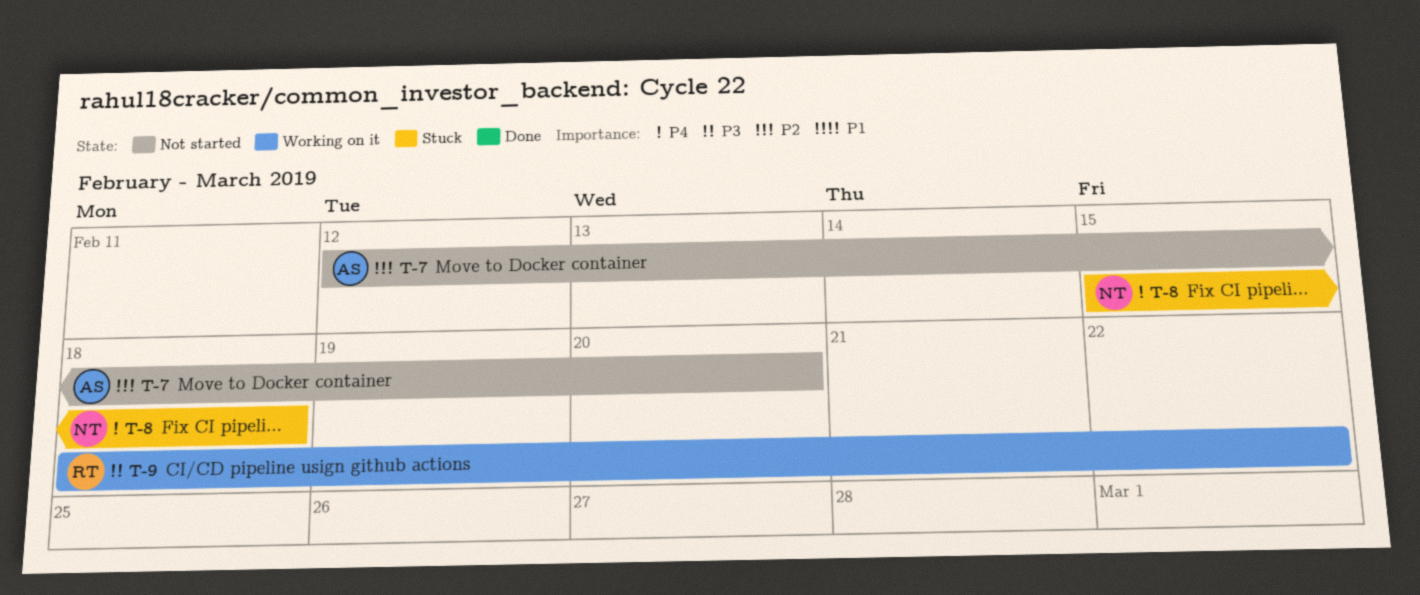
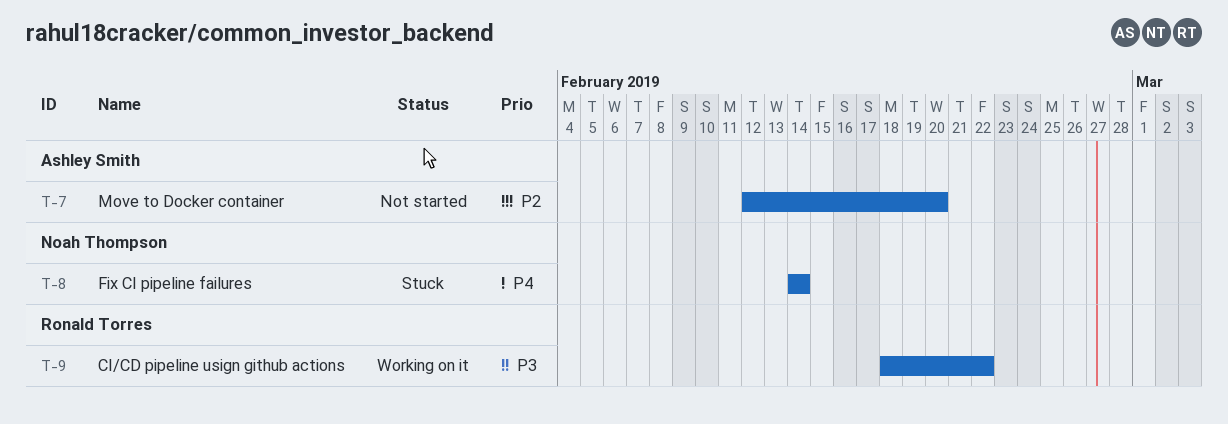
T-8, start: Feb 15 -> Feb 14
T-8, due: Feb 18 -> Feb 14

